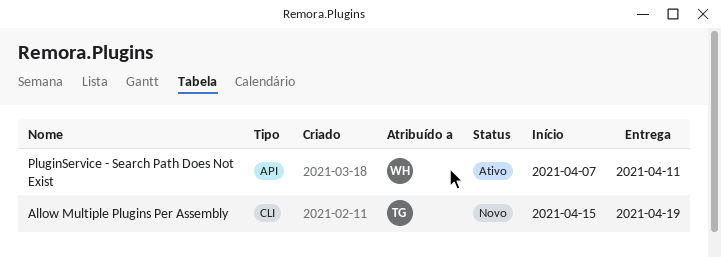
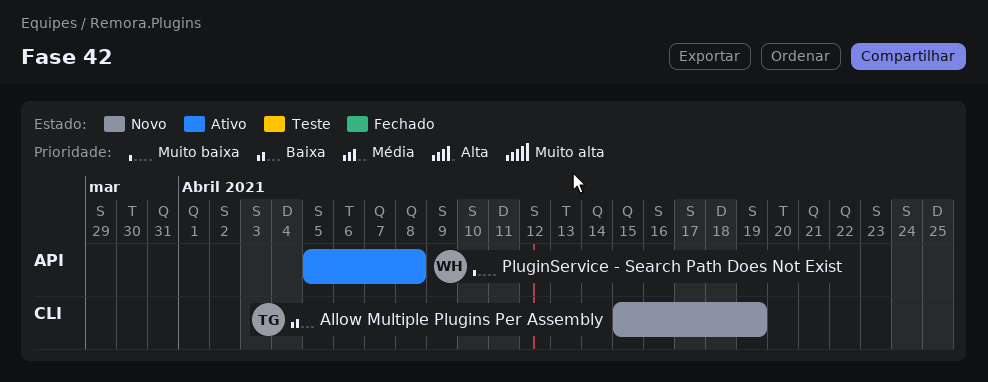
PluginService - Search Path Does Not Exist, start: Apr 7 -> Apr 5
PluginService - Search Path Does Not Exist, due: Apr 11 -> Apr 8

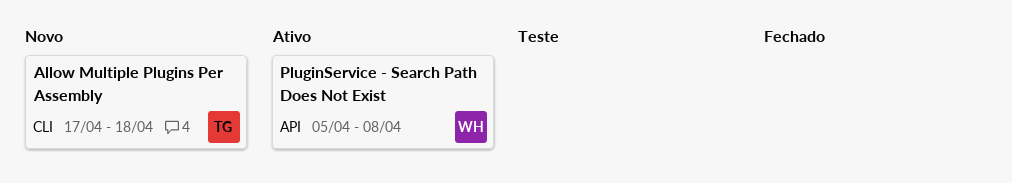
Allow Multiple Plugins Per Assembly, start: Apr 15 -> Apr 17
Allow Multiple Plugins Per Assembly, due: Apr 19 -> Apr 18

